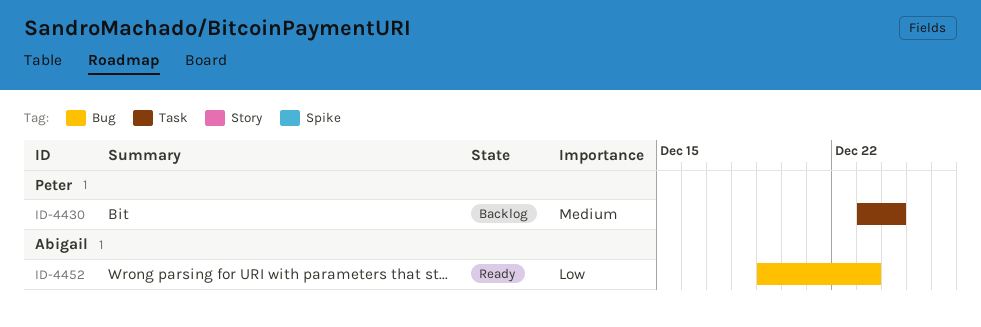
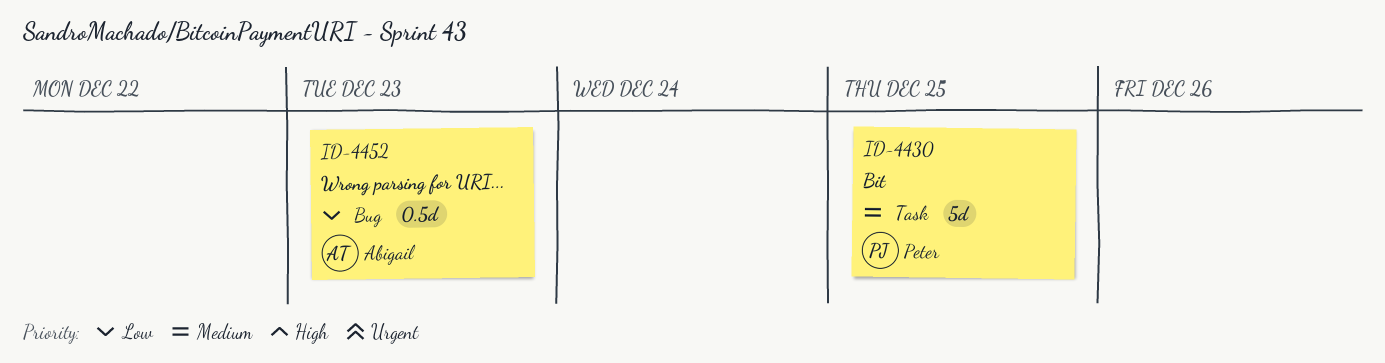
ID-4430, due: Dec 24 -> Dec 25

